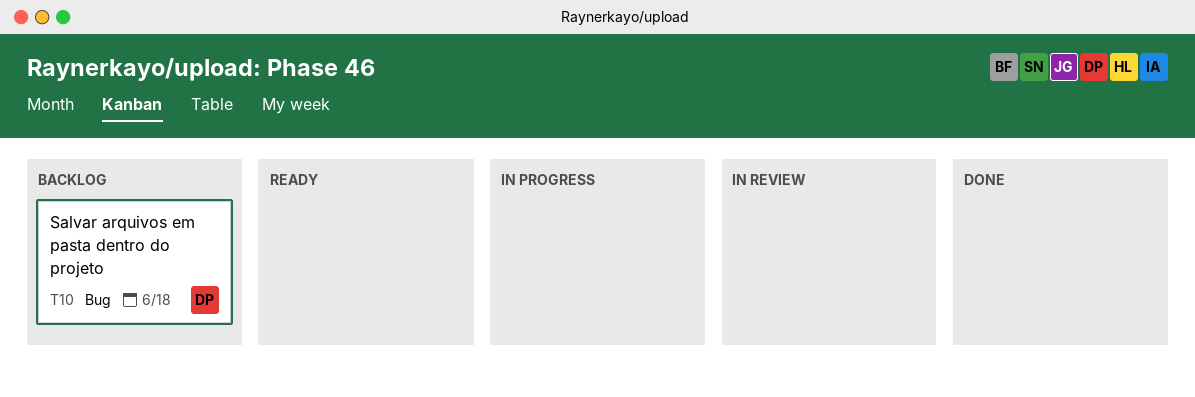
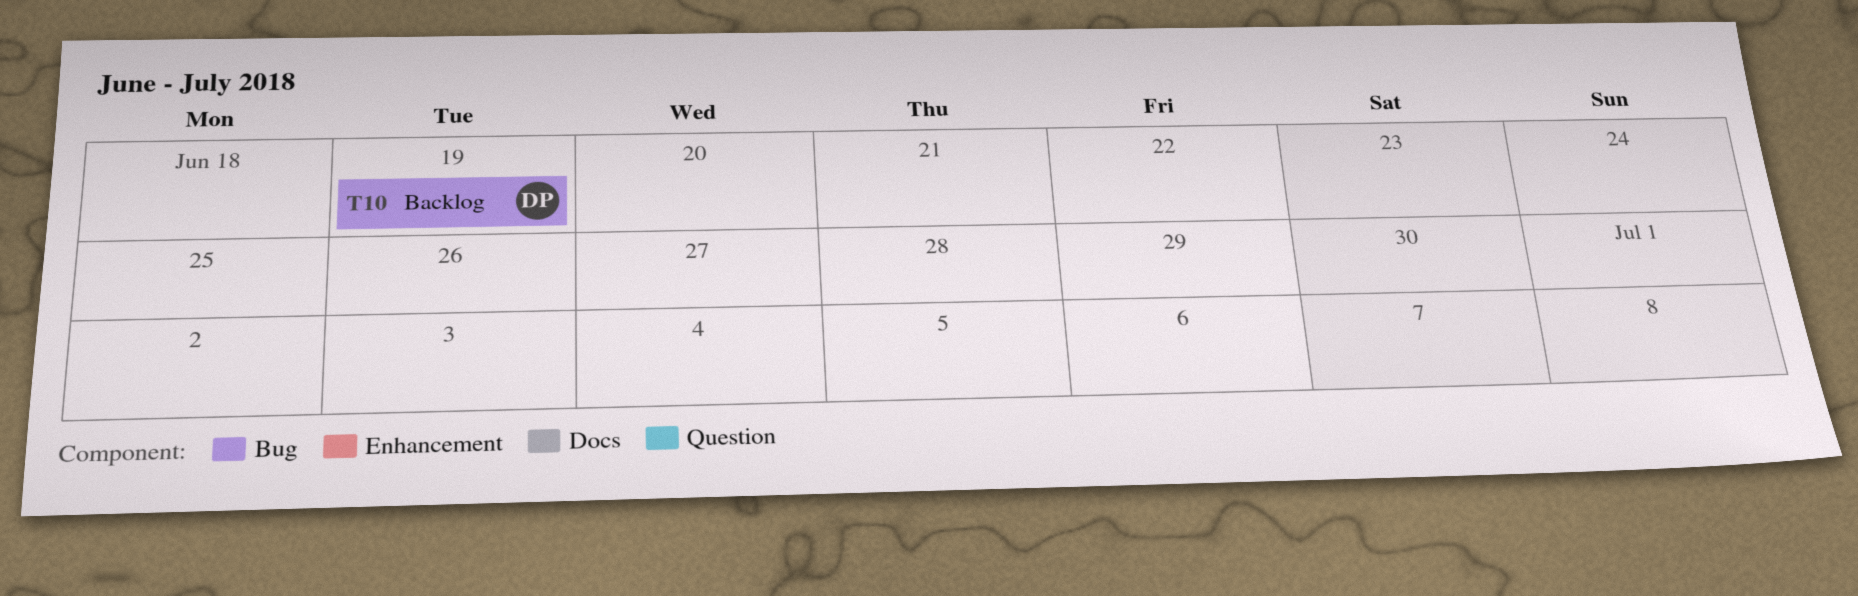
T10, due: Jun 18 -> Jun 19

